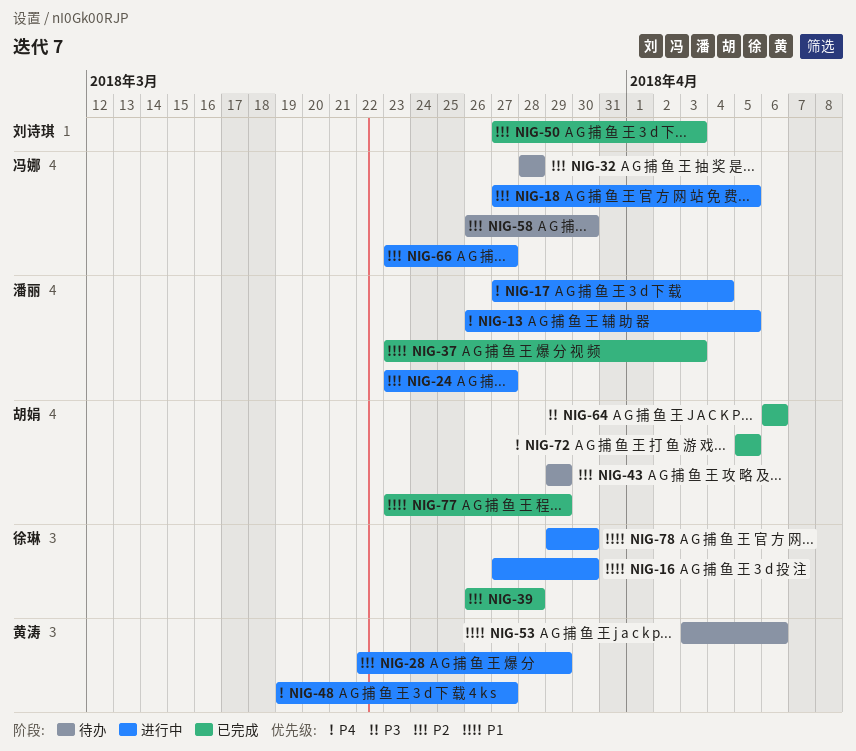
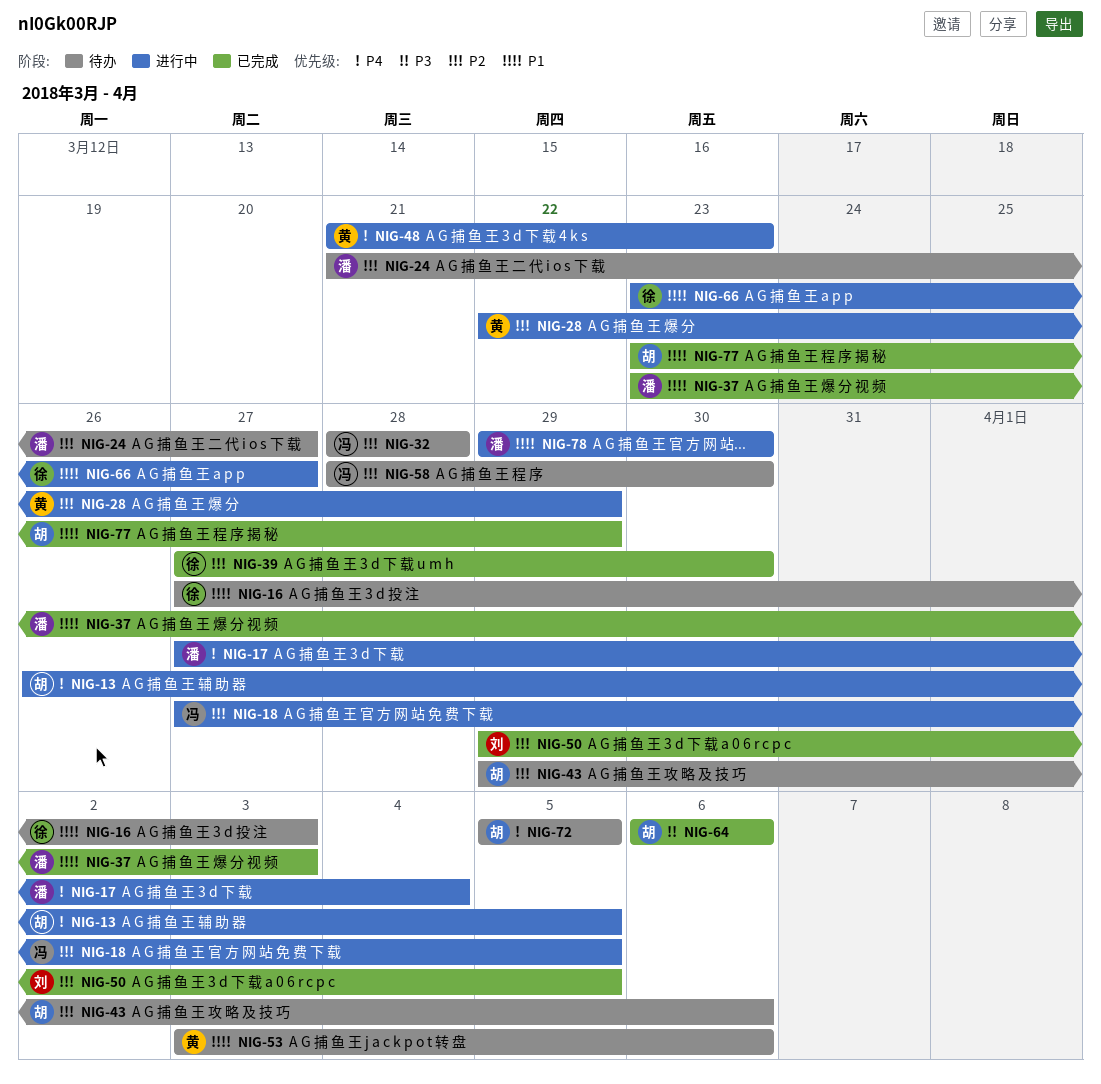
NIG-13, owner: 潘丽 -> 胡娟
NIG-16, status: 进行中 -> 待办
NIG-16, due: Mar 30 -> Apr 3
NIG-24, status: 进行中 -> 待办
NIG-24, start: Mar 23 -> Mar 21
NIG-39, start: Mar 26 -> Mar 27
NIG-39, due: Mar 28 -> Mar 30
NIG-43, due: Mar 29 -> Apr 6
NIG-48, start: Mar 19 -> Mar 21
NIG-48, due: Mar 27 -> Mar 23
NIG-50, start: Mar 27 -> Mar 29
NIG-50, due: Apr 3 -> Apr 5
NIG-58, start: Mar 26 -> Mar 28
NIG-66, owner: 冯娜 -> 徐琳
NIG-66, priority: P2 -> P1
NIG-72, status: 已完成 -> 待办
NIG-78, owner: 徐琳 -> 潘丽

